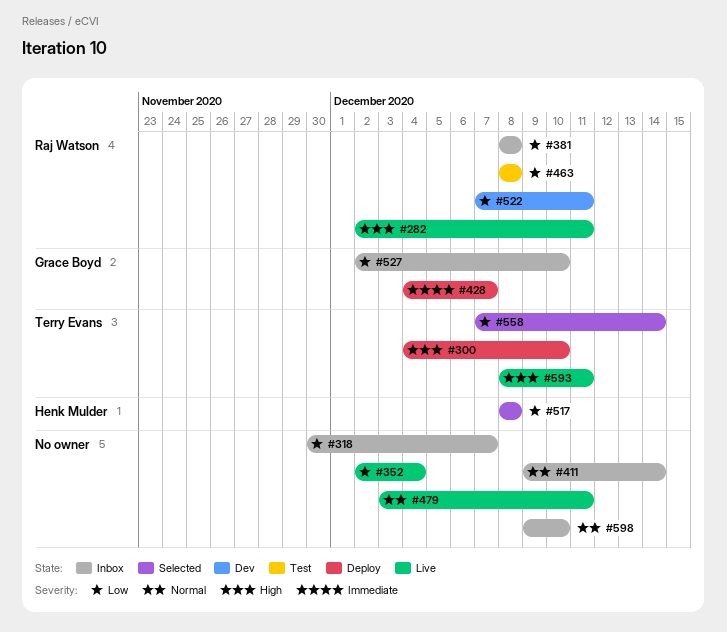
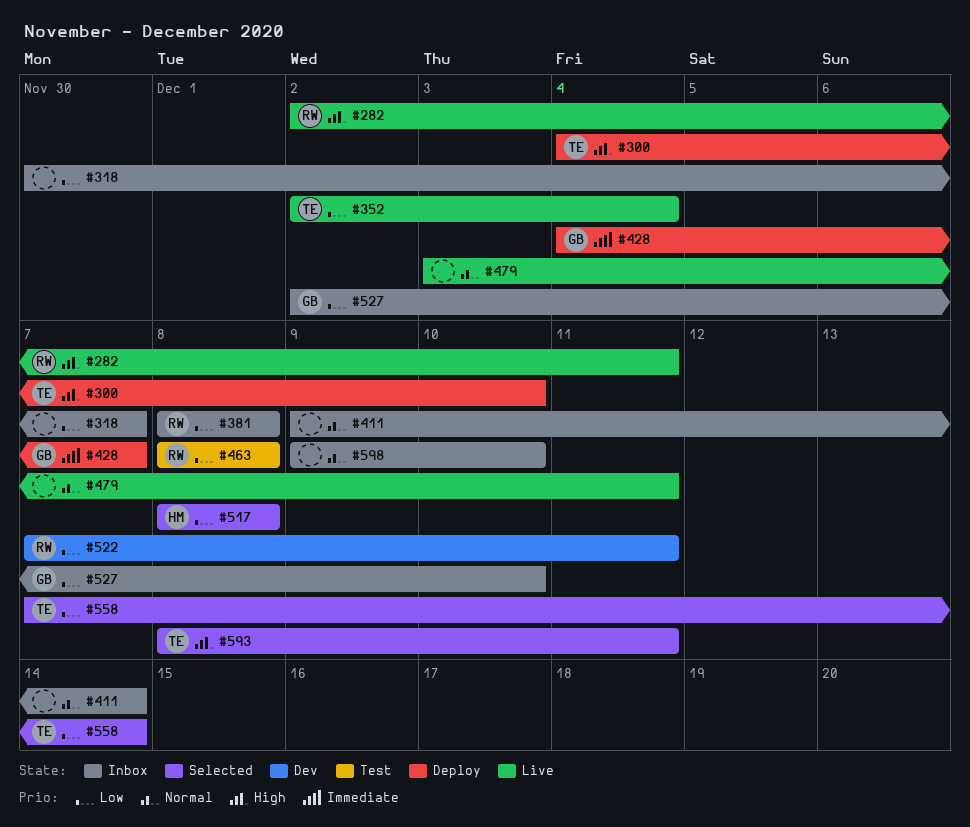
#352, owner: none -> Terry Evans
#593, status: Live -> Selected

